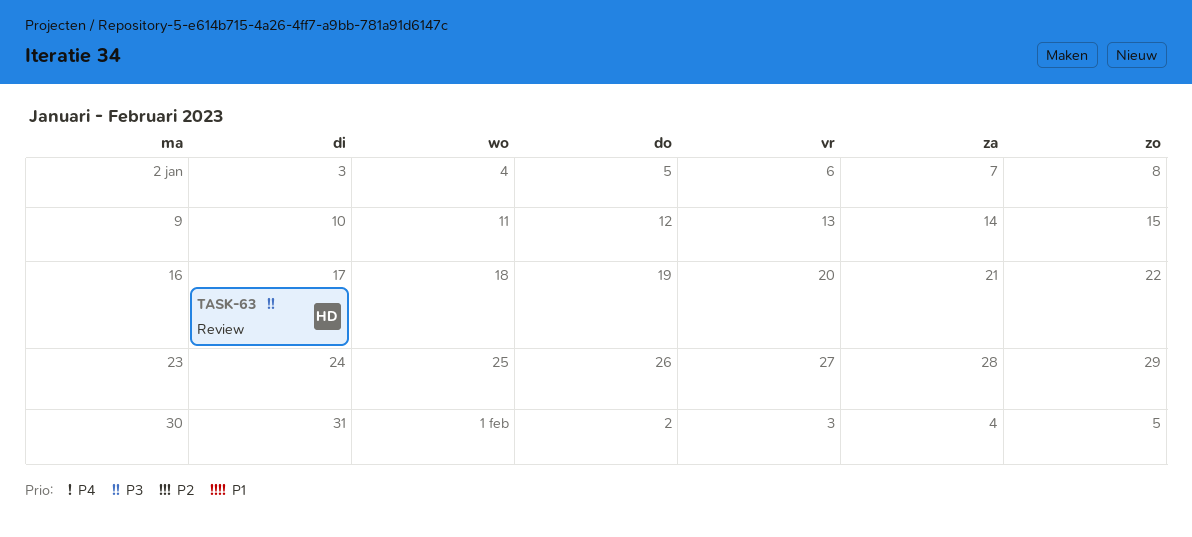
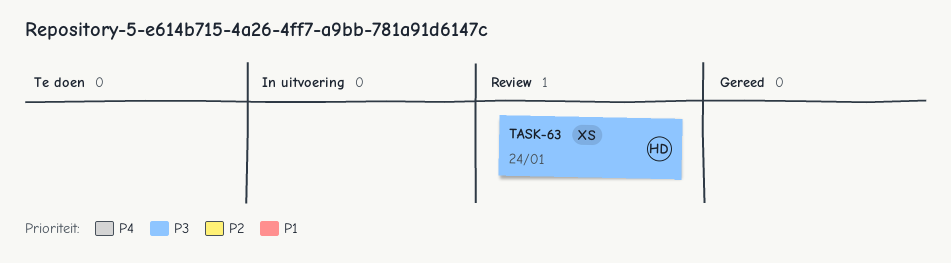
TASK-63, due: Jan 17 -> Jan 24

